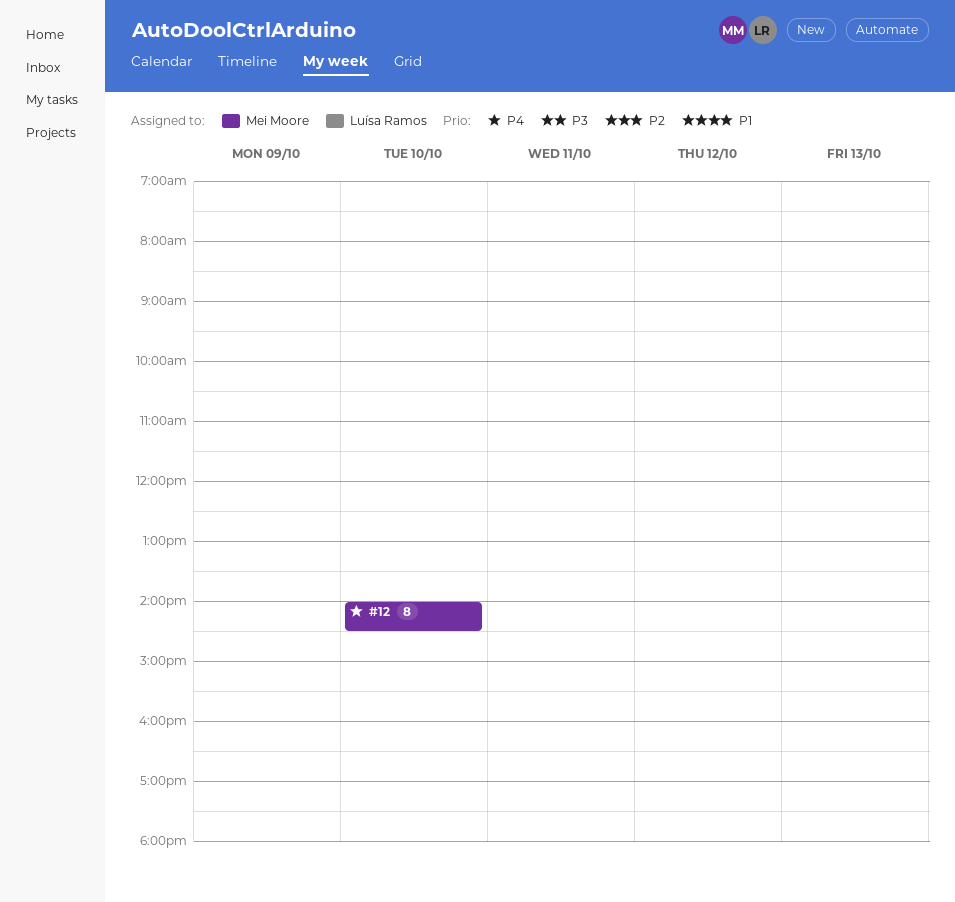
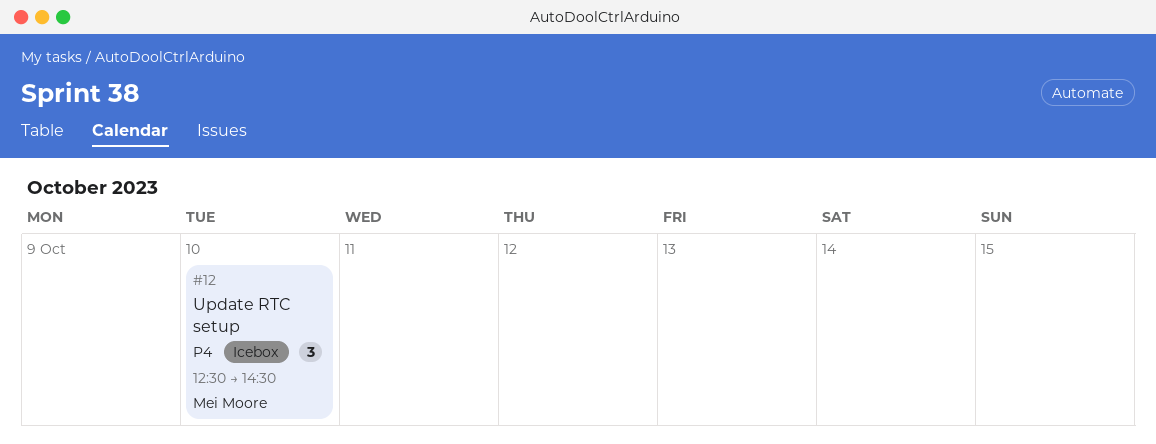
#12, estimate: 8 -> 3
#12, begins: 14:00 -> 12:30

